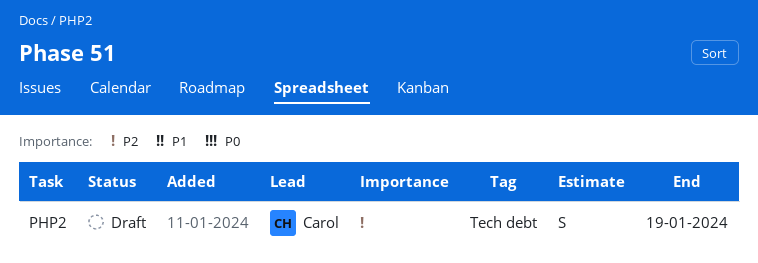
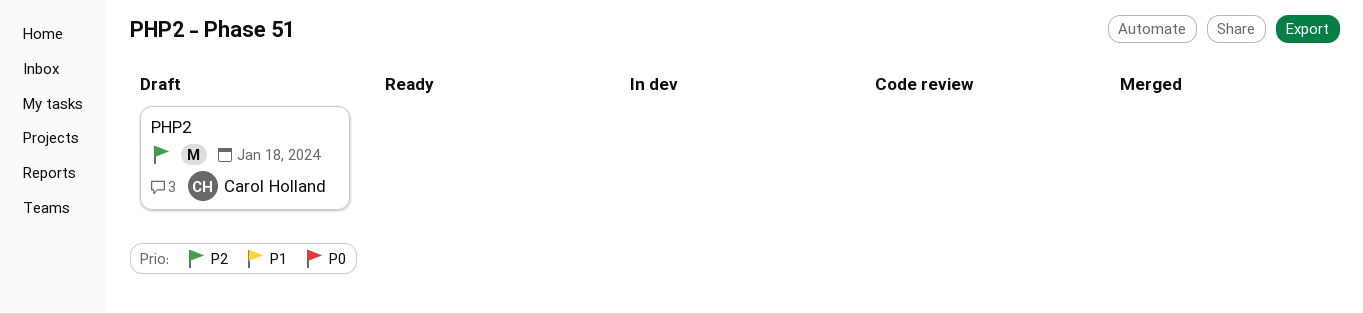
PHP2, estimate: S -> M
PHP2, due: Jan 19 -> Jan 18

